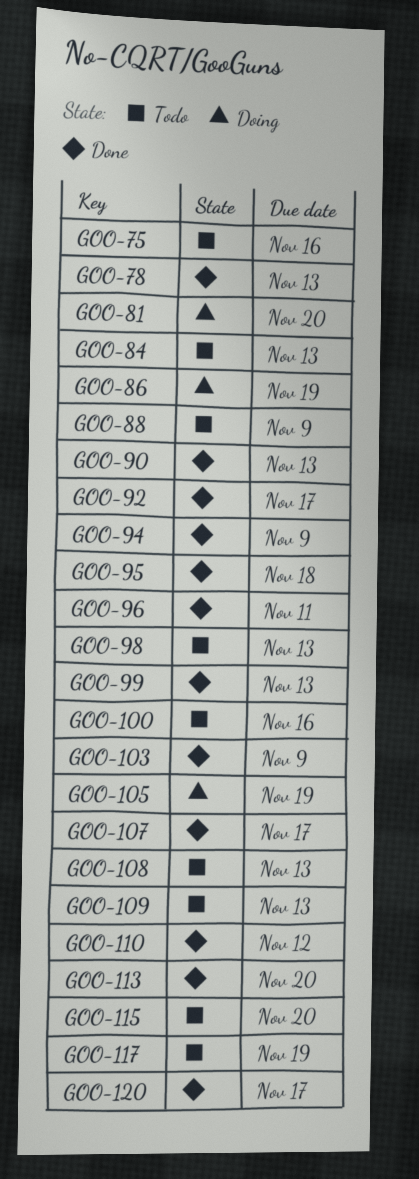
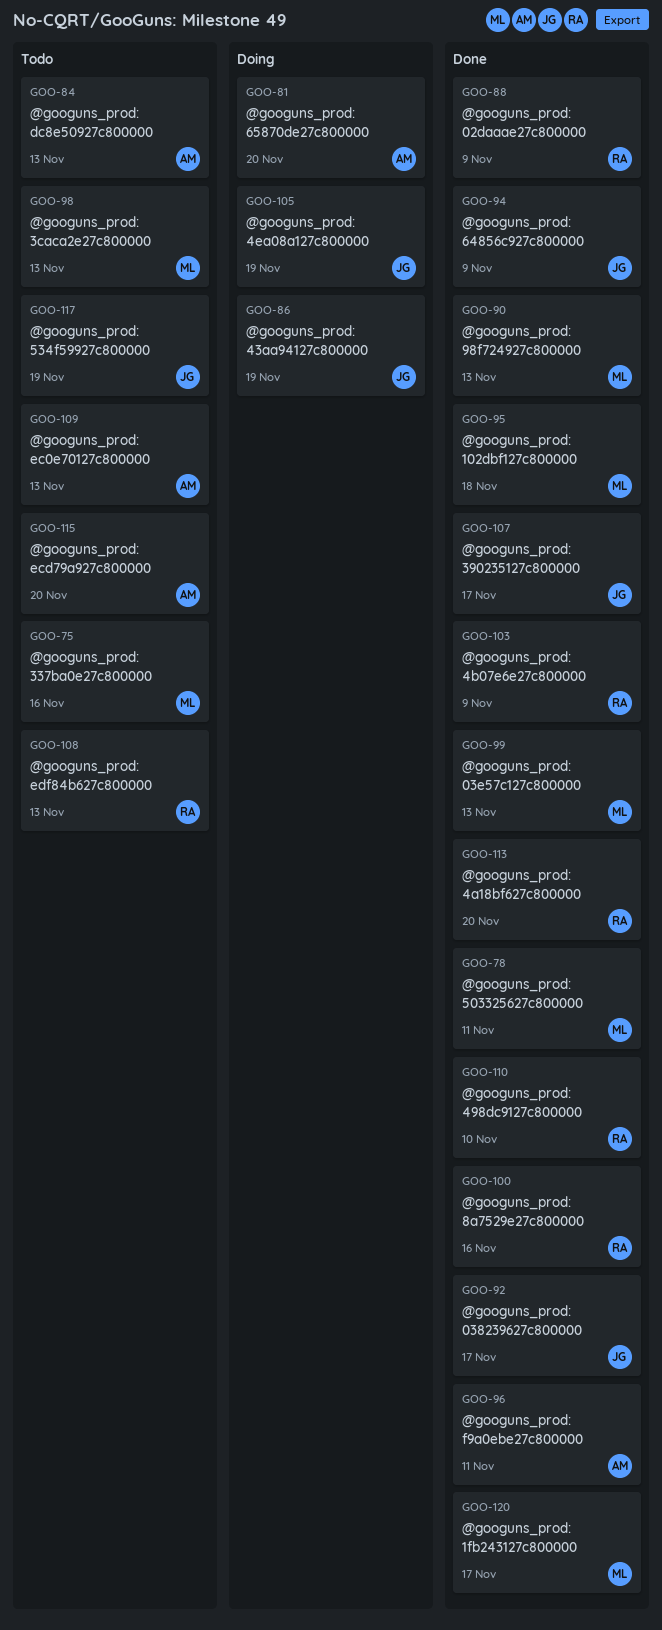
GOO-78, due: Nov 13 -> Nov 11
GOO-88, status: Todo -> Done
GOO-100, status: Todo -> Done
GOO-110, due: Nov 12 -> Nov 10

